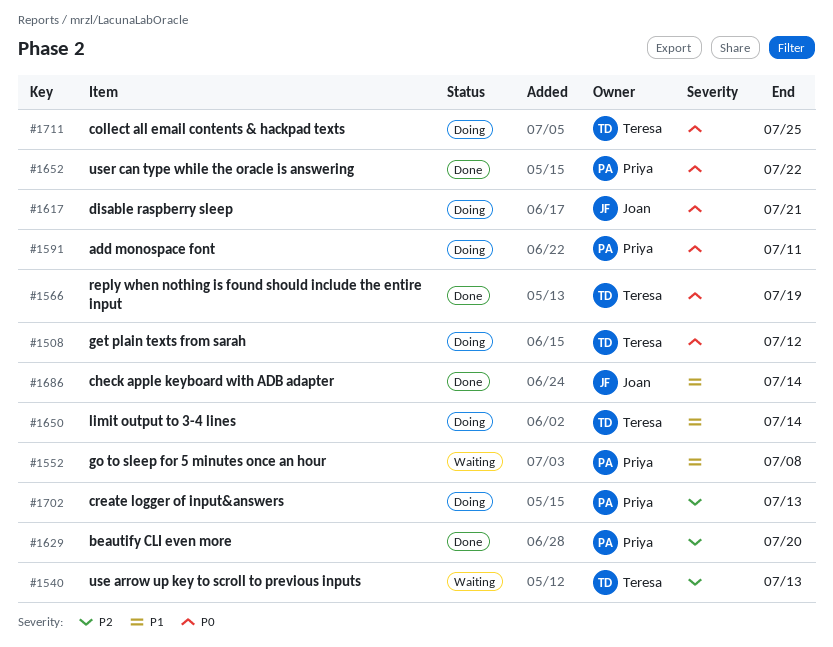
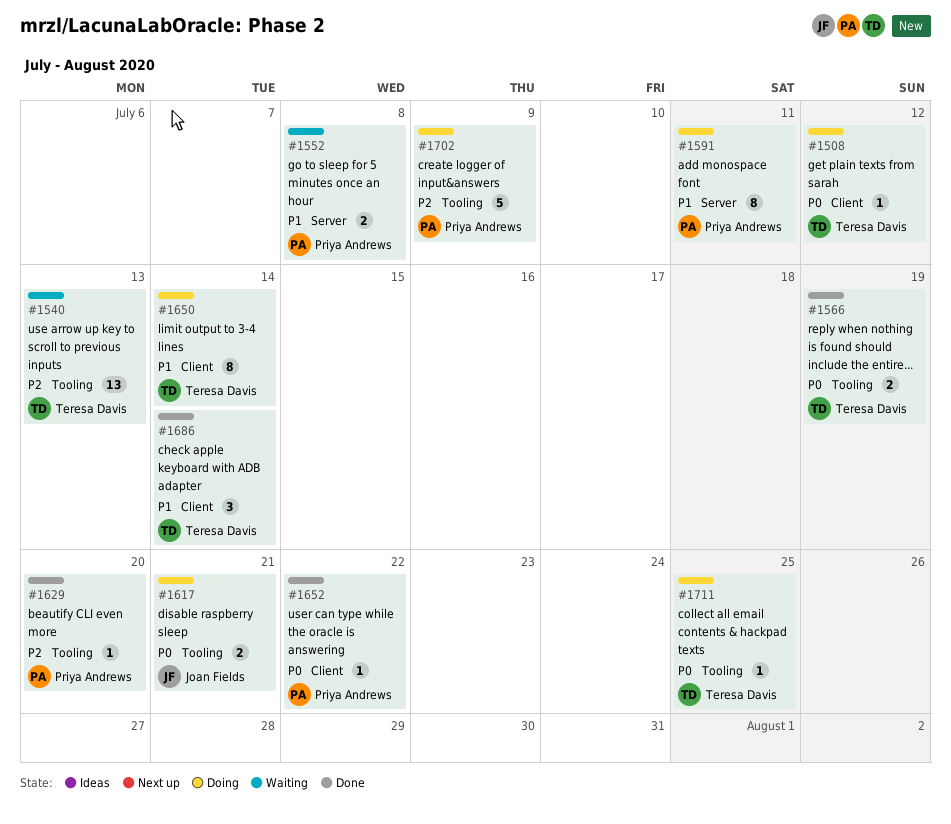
#1591, priority: P0 -> P1
#1686, owner: Joan Fields -> Teresa Davis
#1702, due: Jul 13 -> Jul 9

